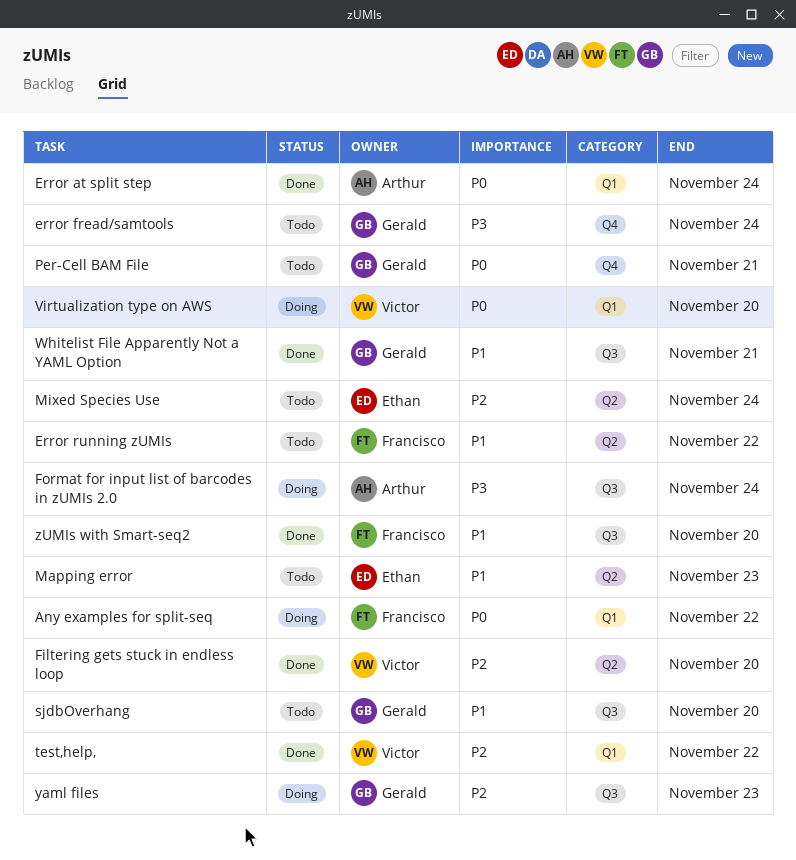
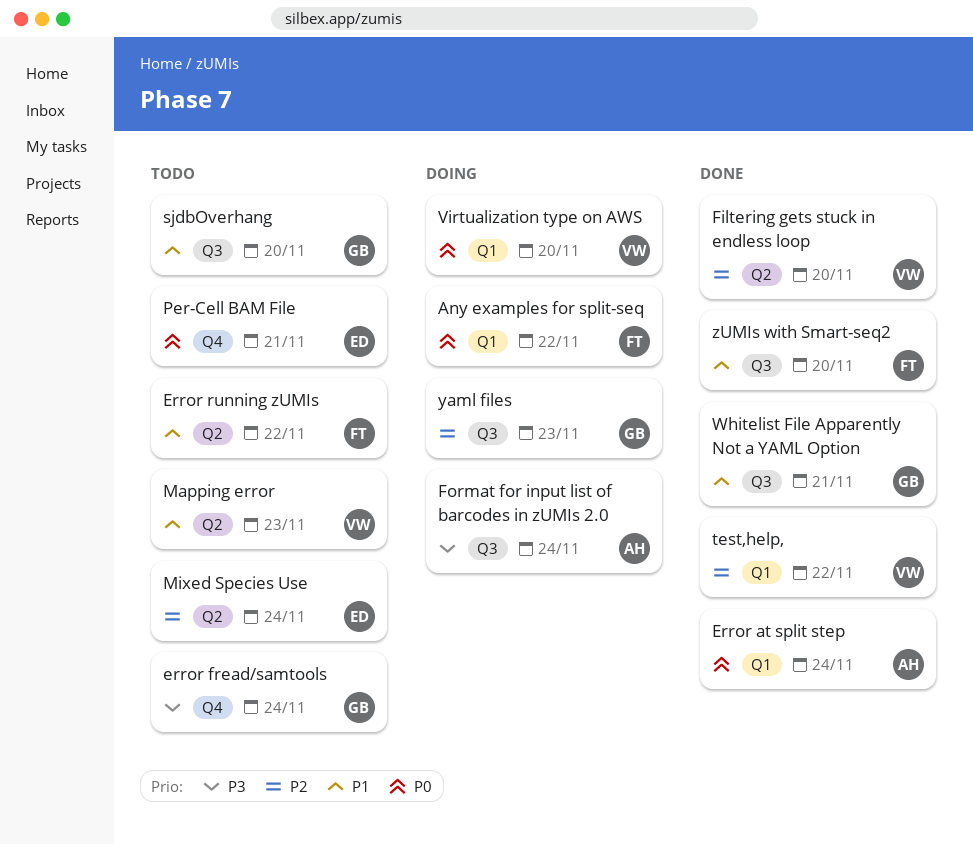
Mapping error, owner: Ethan -> Victor
Per-Cell BAM File, owner: Gerald -> Ethan

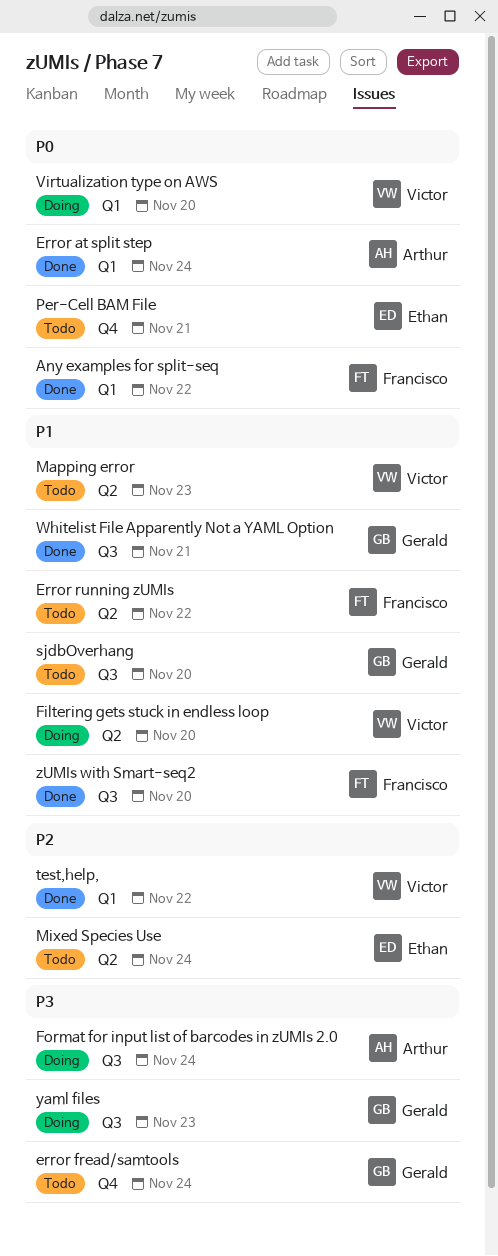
Any examples for split-seq, status: Doing -> Done
Filtering gets stuck in endless loop, status: Done -> Doing
Filtering gets stuck in endless loop, priority: P2 -> P1
yaml files, priority: P2 -> P3

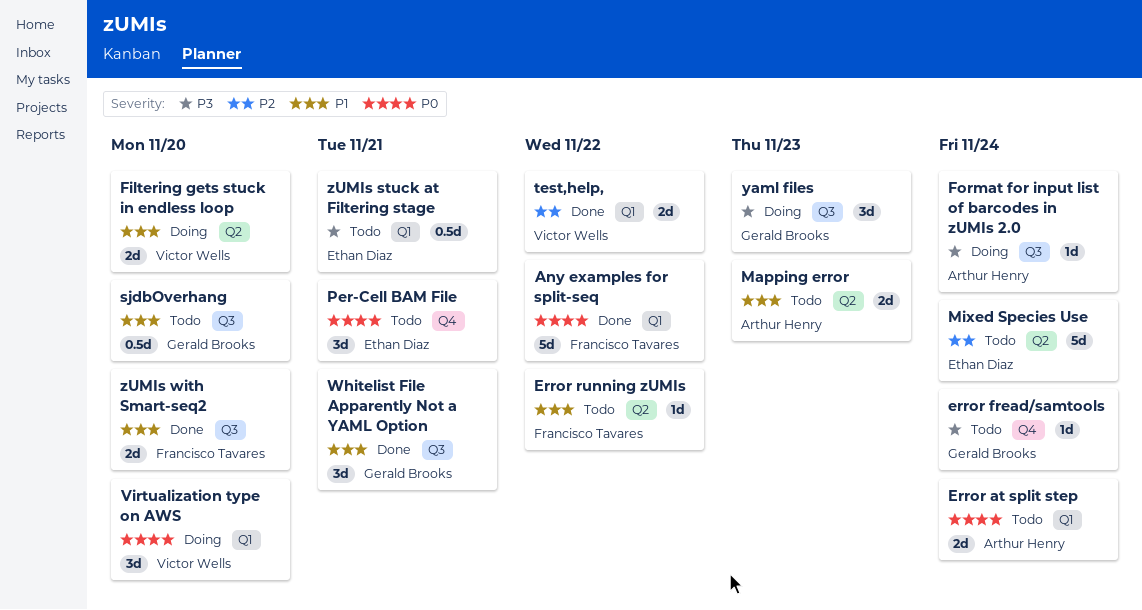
Error at split step, status: Done -> Todo
Mapping error, owner: Victor Wells -> Arthur Henry
zUMIs stuck at Filtering stage: none -> present

